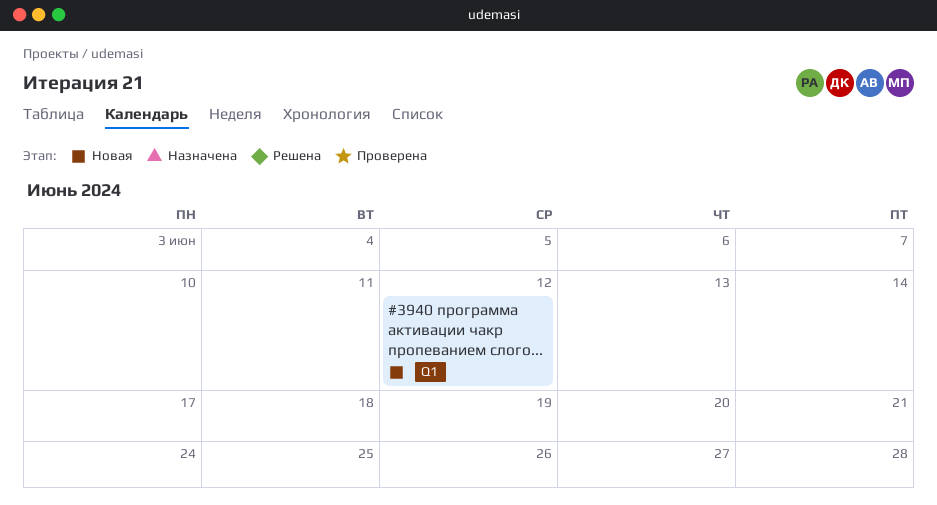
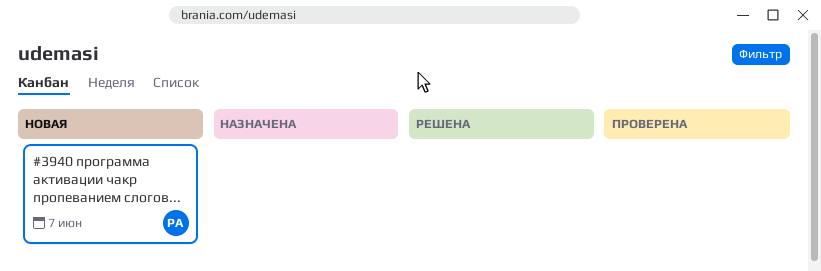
#3940, due: Jun 12 -> Jun 7

